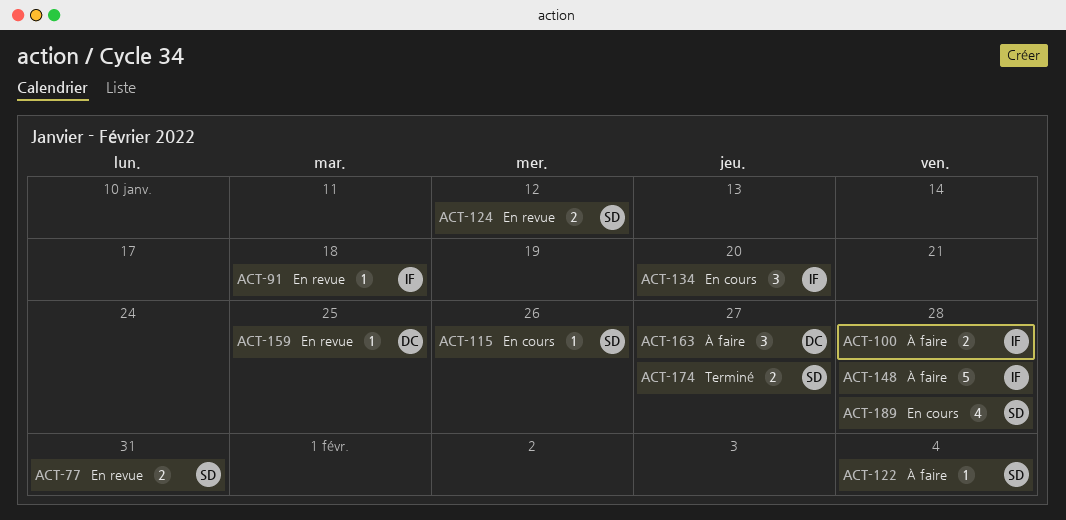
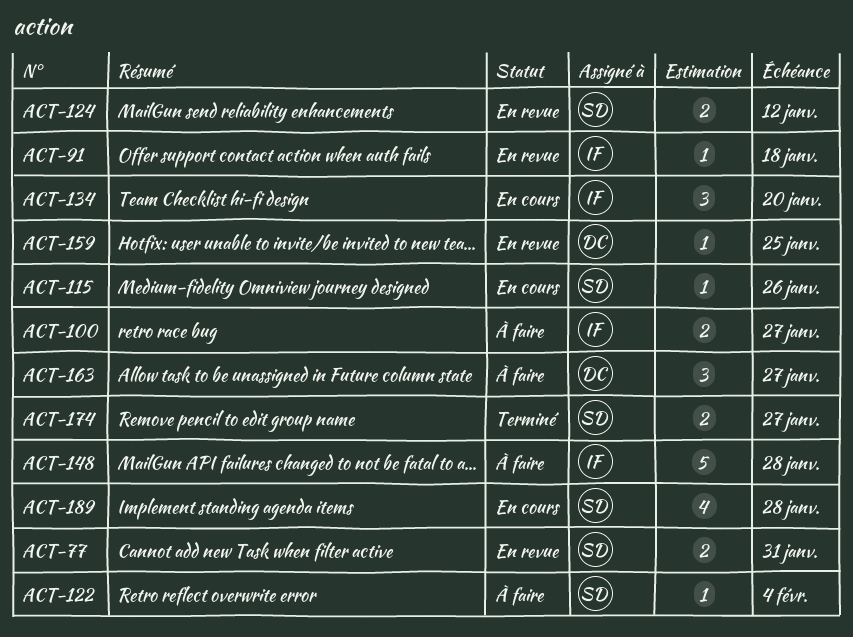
ACT-100, due: Jan 28 -> Jan 27

